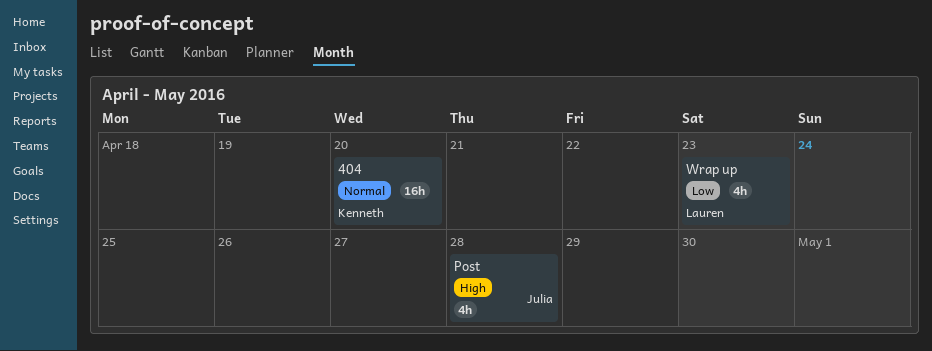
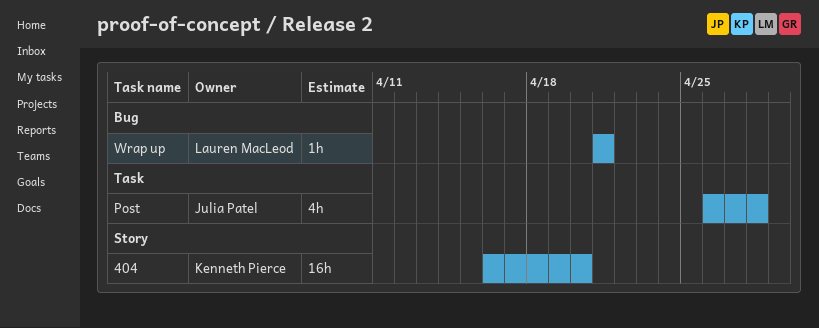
Wrap up, estimate: 4h -> 1h
Wrap up, due: Apr 23 -> Apr 21

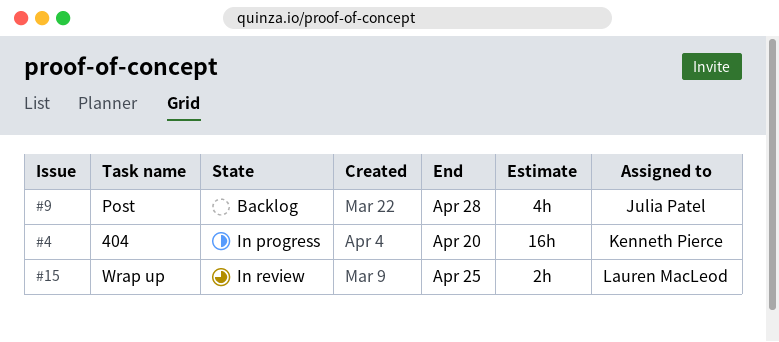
Wrap up, estimate: 1h -> 2h
Wrap up, due: Apr 21 -> Apr 25

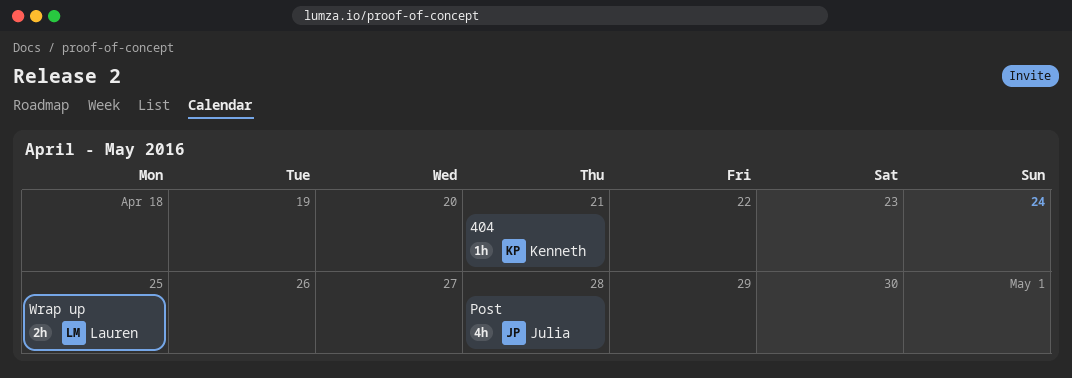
404, estimate: 16h -> 1h
404, due: Apr 20 -> Apr 21

